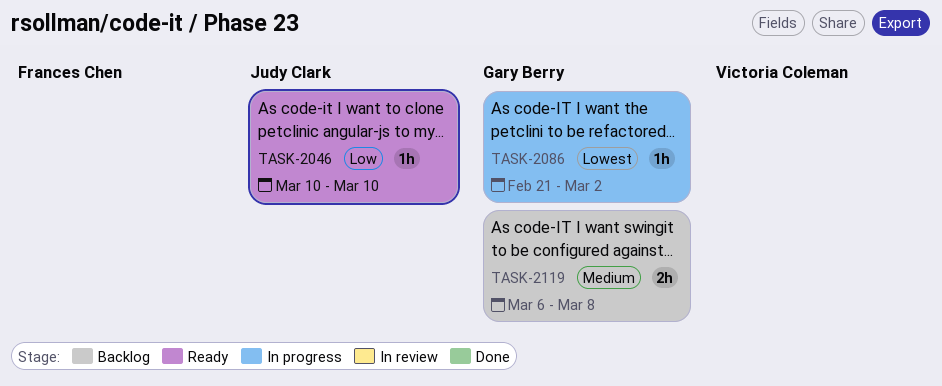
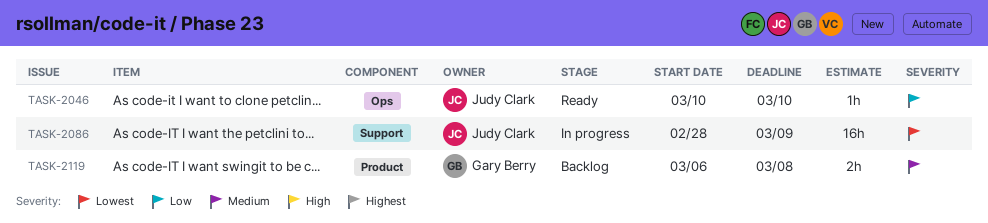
TASK-2086, owner: Gary Berry -> Judy Clark
TASK-2086, estimate: 1h -> 16h
TASK-2086, start: Feb 21 -> Feb 28
TASK-2086, due: Mar 2 -> Mar 9

